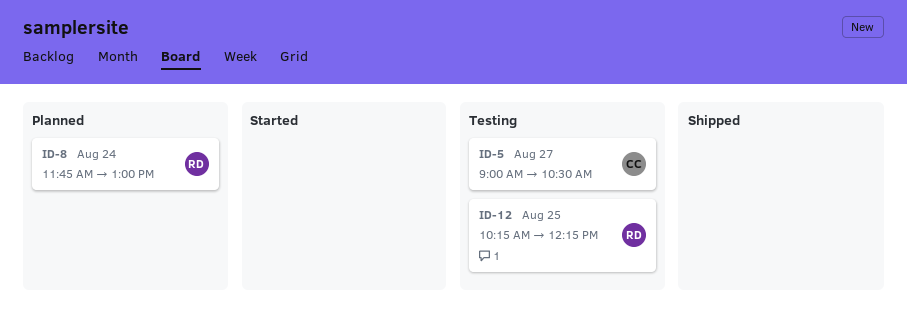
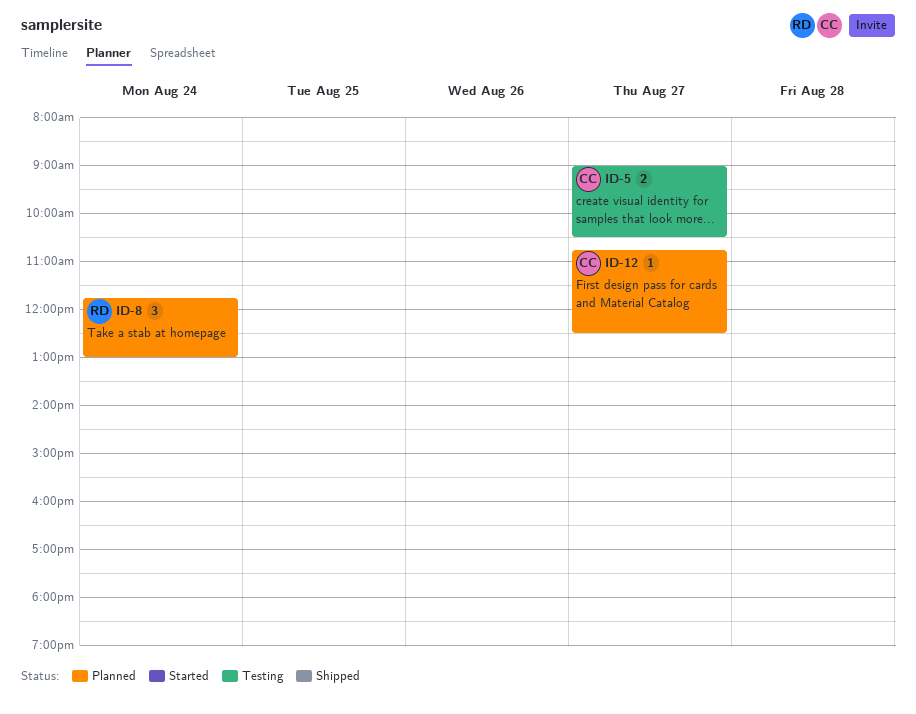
ID-12, status: Testing -> Planned
ID-12, owner: RD -> CC
ID-12, day: Aug 25 -> Aug 27
ID-12, begins: 10:15 -> 10:45
ID-12, ends: 12:15 -> 12:30

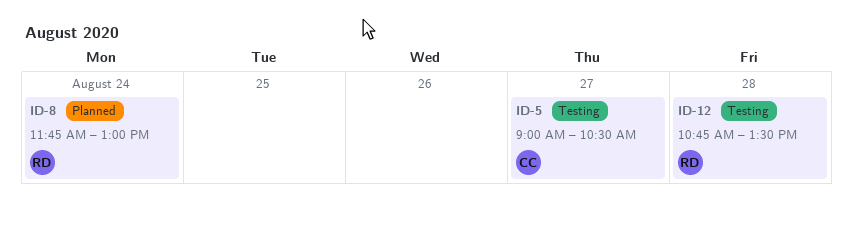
ID-12, status: Planned -> Testing
ID-12, owner: CC -> RD
ID-12, day: Aug 27 -> Aug 28
ID-12, ends: 12:30 -> 13:30

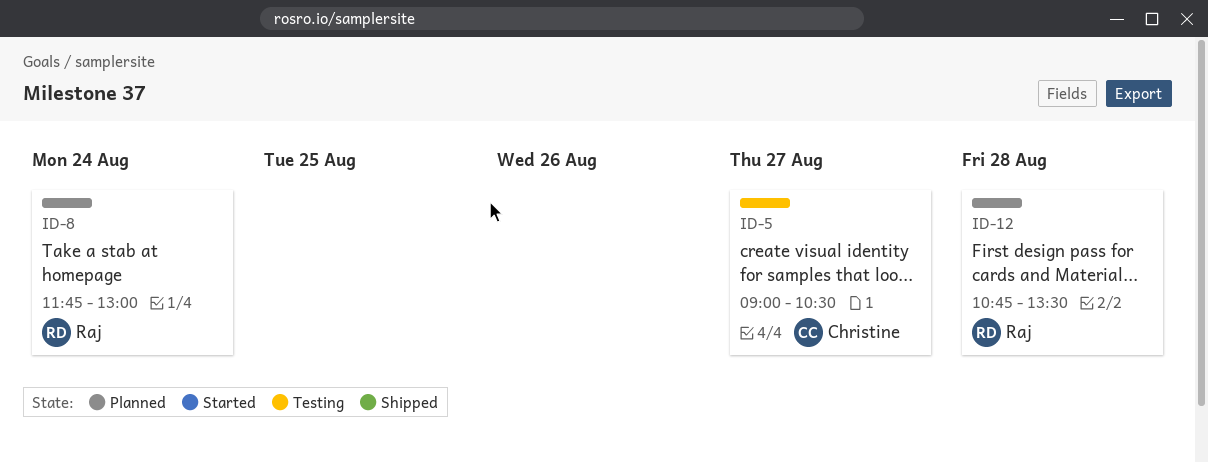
ID-12, status: Testing -> Planned

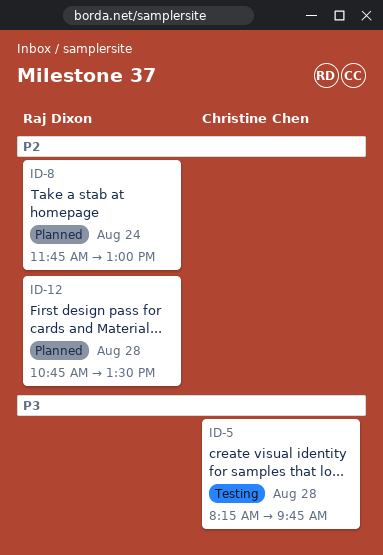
ID-5, day: Aug 27 -> Aug 28
ID-5, begins: 09:00 -> 08:15
ID-5, ends: 10:30 -> 09:45

